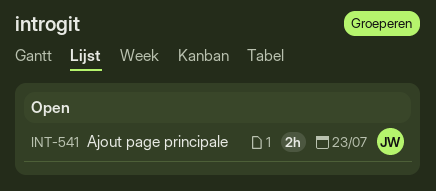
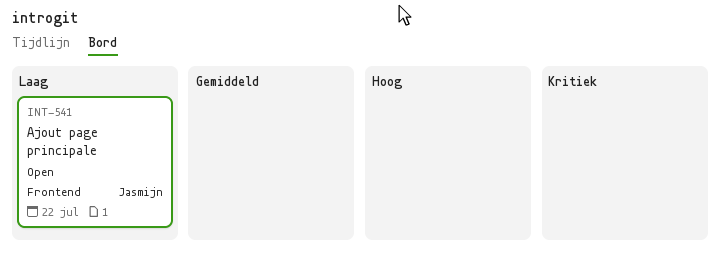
INT-541, due: Jul 23 -> Jul 22

